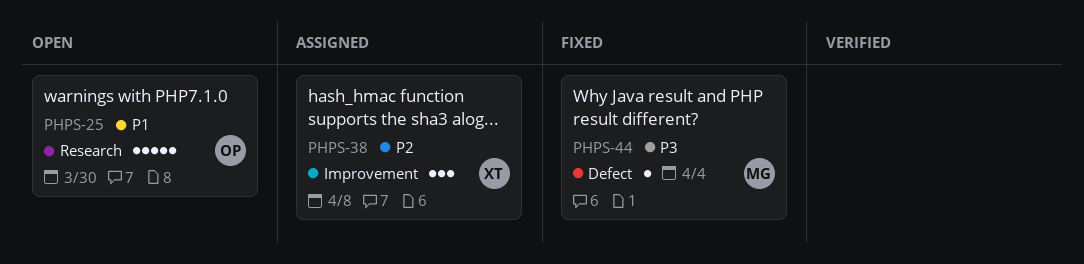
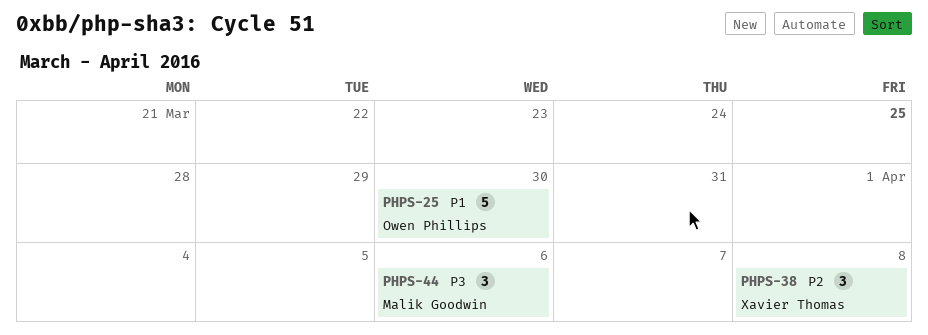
PHPS-44, estimate: 1 -> 3
PHPS-44, due: Apr 4 -> Apr 6

